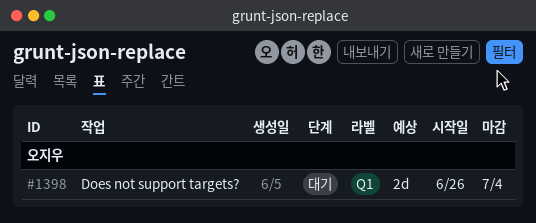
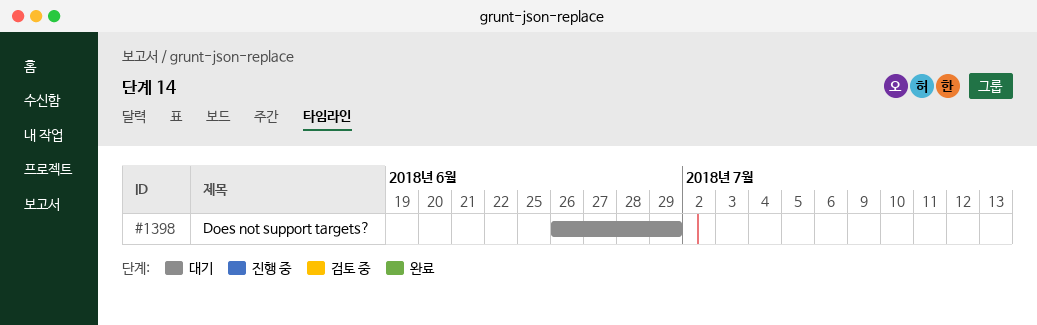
#1398, due: Jul 4 -> Jun 29

